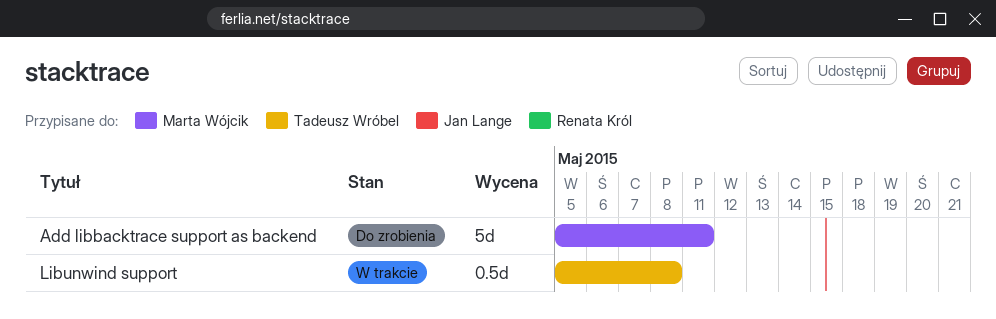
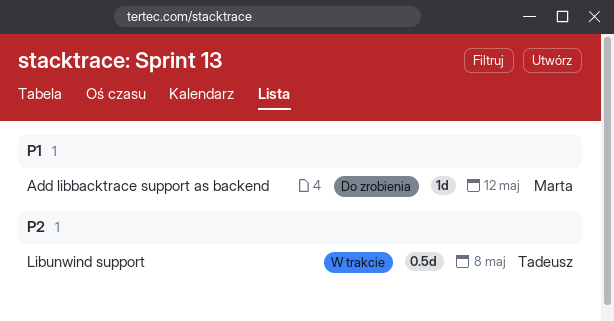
Add libbacktrace support as backend, estimate: 5d -> 1d
Add libbacktrace support as backend, due: May 11 -> May 12

